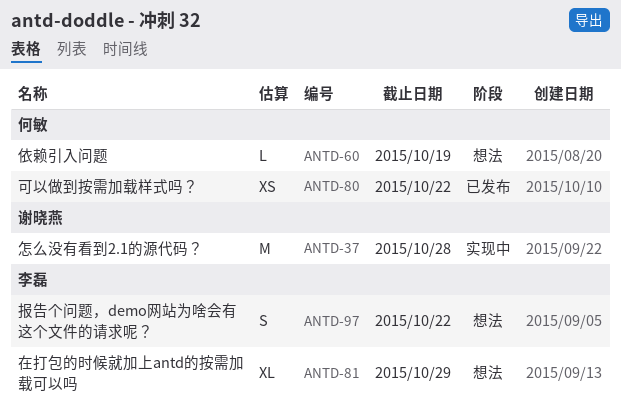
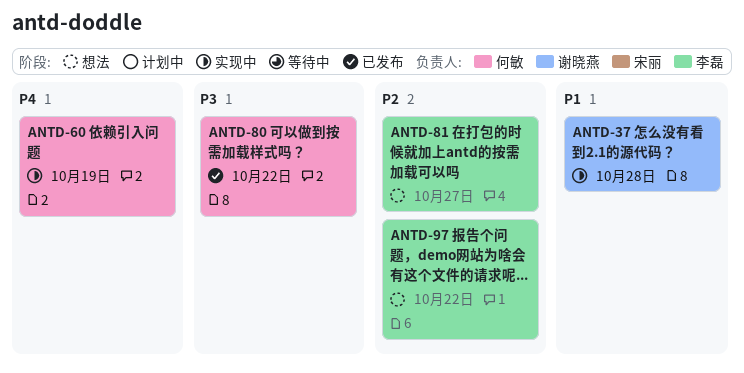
ANTD-60, status: 想法 -> 实现中
ANTD-81, due: Oct 29 -> Oct 27

